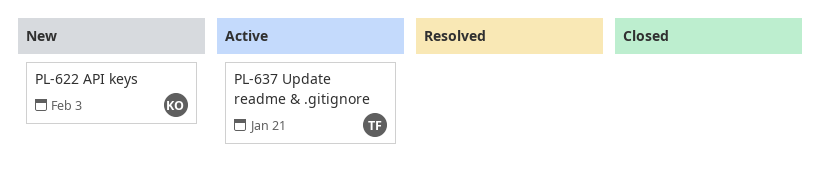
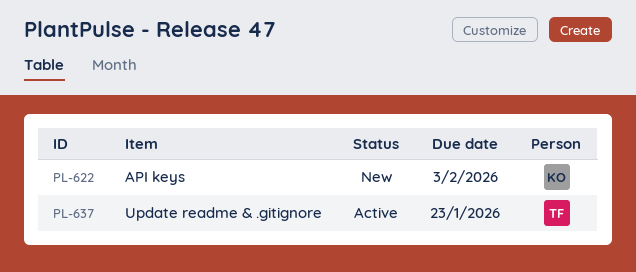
PL-637, due: Jan 21 -> Jan 23

